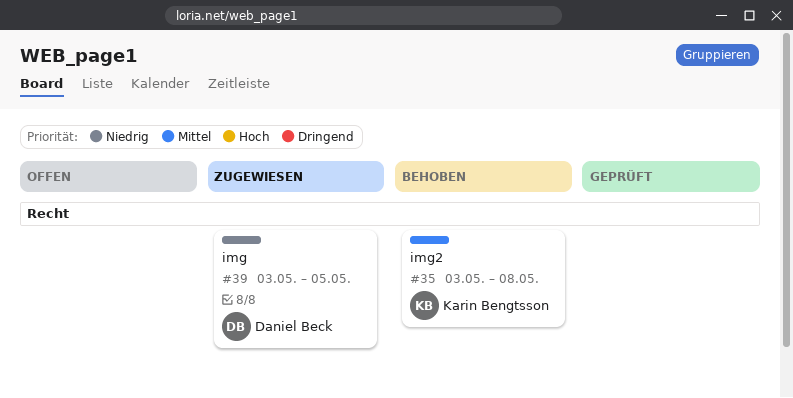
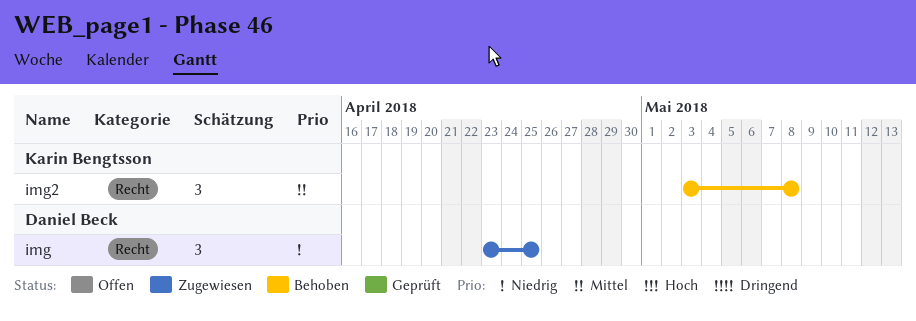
img, start: May 3 -> Apr 23
img, due: May 5 -> Apr 25

